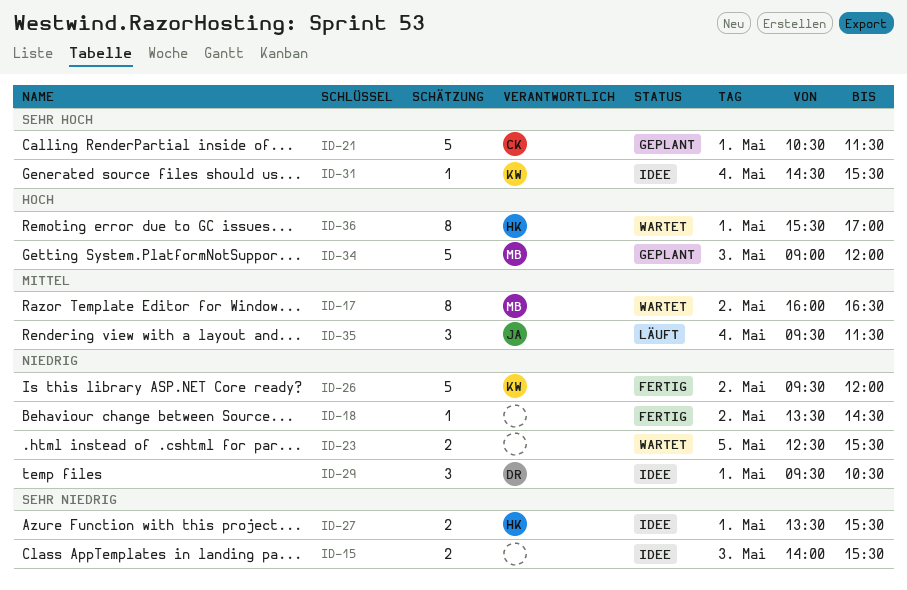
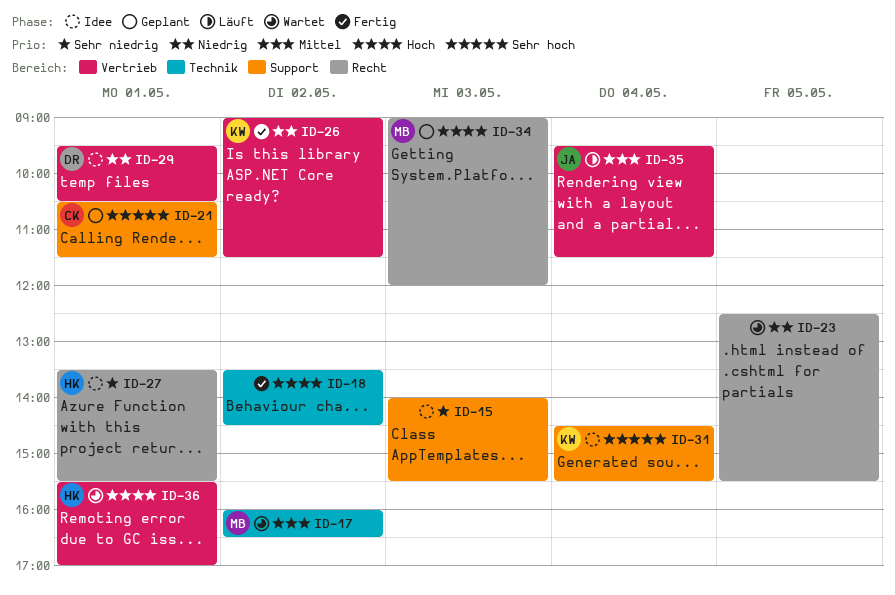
ID-18, priority: Niedrig -> Hoch
ID-26, begins: 09:30 -> 09:00
ID-26, ends: 12:00 -> 11:30

